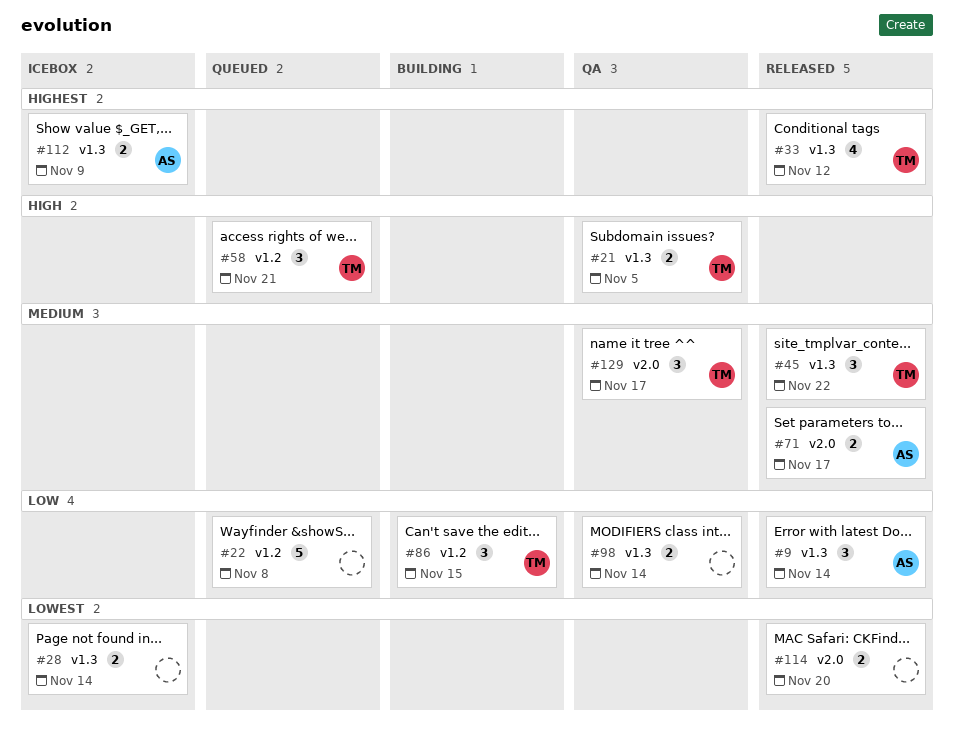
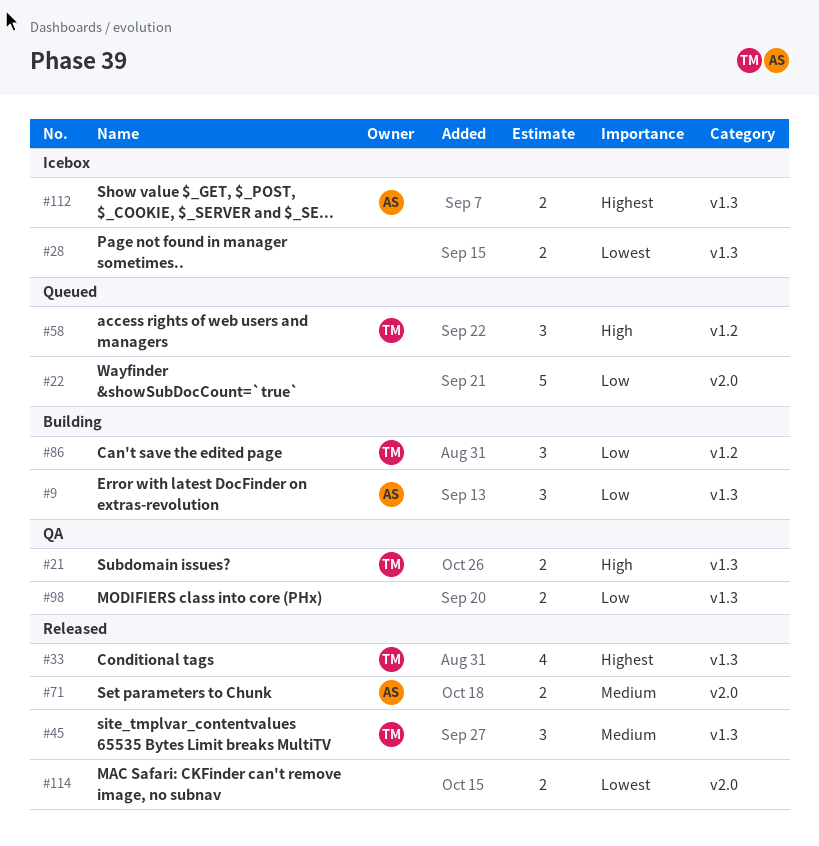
#9, status: Released -> Building
#22, label: v1.2 -> v2.0
#129: present -> none

